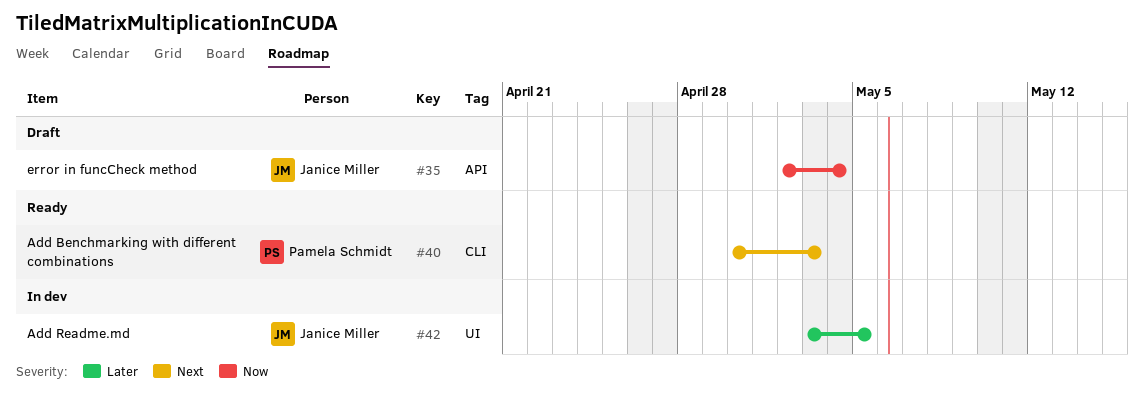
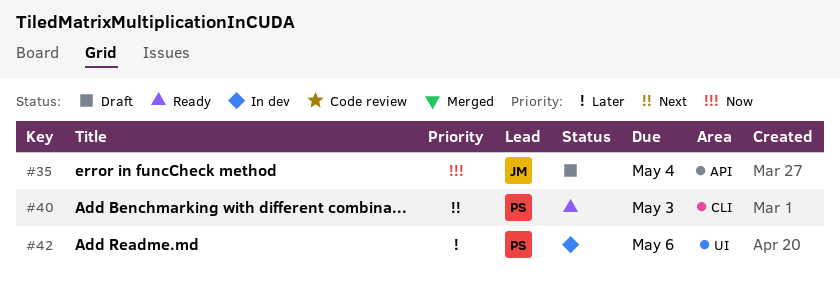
#42, owner: Janice Miller -> Pamela Schmidt
#42, due: May 5 -> May 6

